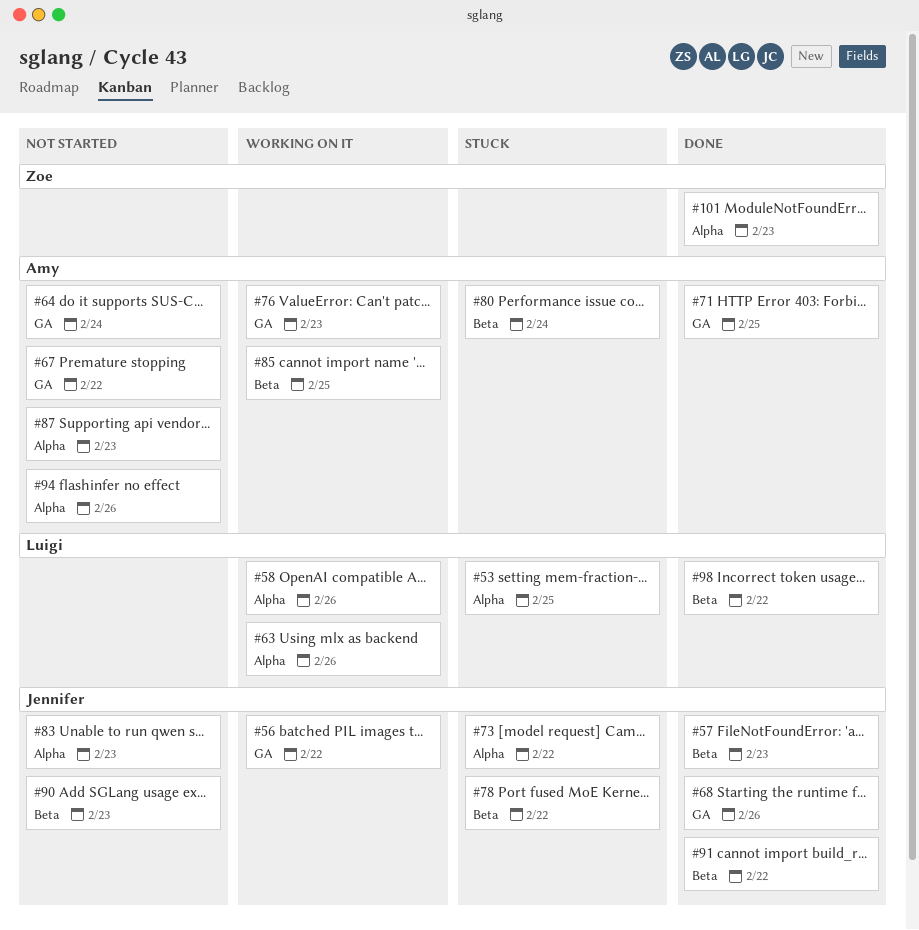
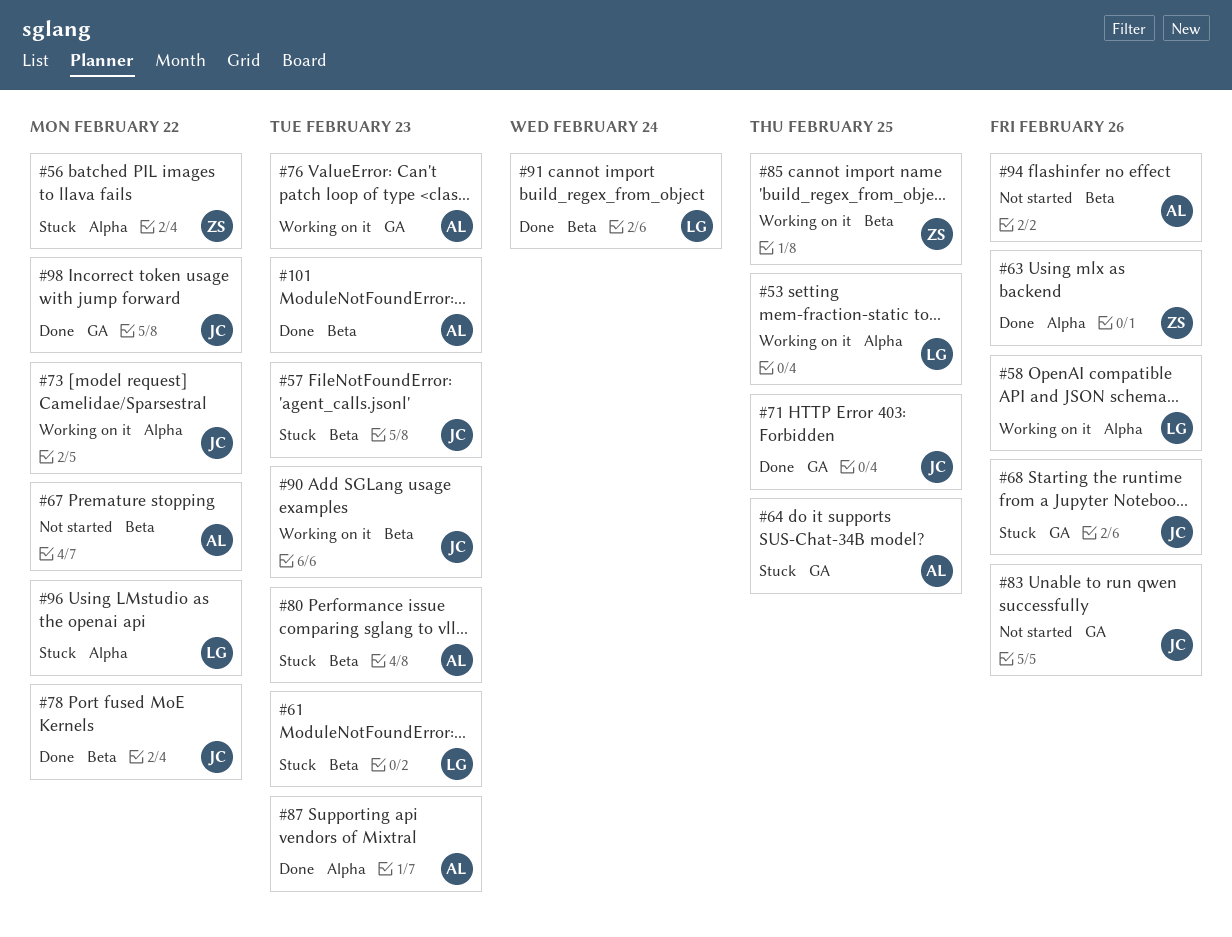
#53, status: Stuck -> Working on it
#56, status: Working on it -> Stuck
#56, owner: Jennifer -> Zoe
#56, label: GA -> Alpha
#57, status: Done -> Stuck
#61: none -> present
#63, status: Working on it -> Done
#63, owner: Luigi -> Zoe
#64, status: Not started -> Stuck
#64, due: Feb 24 -> Feb 25
#67, label: GA -> Beta
#68, status: Done -> Stuck
#71, owner: Amy -> Jennifer
#73, status: Stuck -> Working on it
#78, status: Stuck -> Done
#80, due: Feb 24 -> Feb 23
#83, label: Alpha -> GA
#83, due: Feb 23 -> Feb 26
#85, owner: Amy -> Zoe
#87, status: Not started -> Done
#90, status: Not started -> Working on it
#91, owner: Jennifer -> Luigi
#91, due: Feb 22 -> Feb 24
#94, label: Alpha -> Beta
#96: none -> present
#98, owner: Luigi -> Jennifer
#98, label: Beta -> GA
#101, owner: Zoe -> Amy
#101, label: Alpha -> Beta

